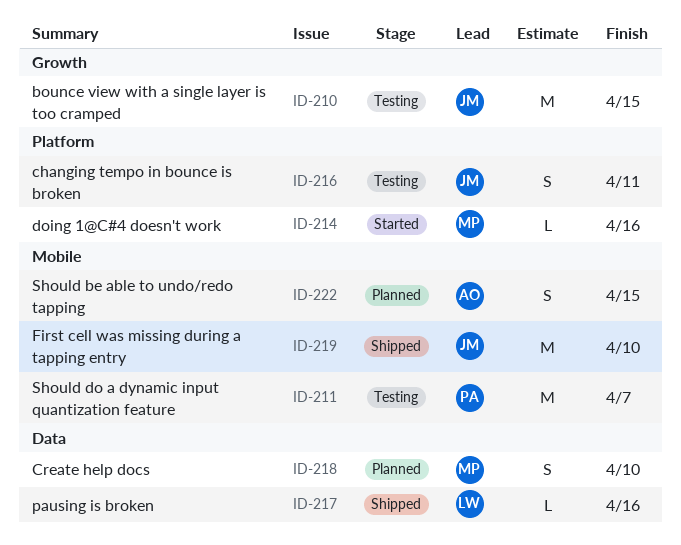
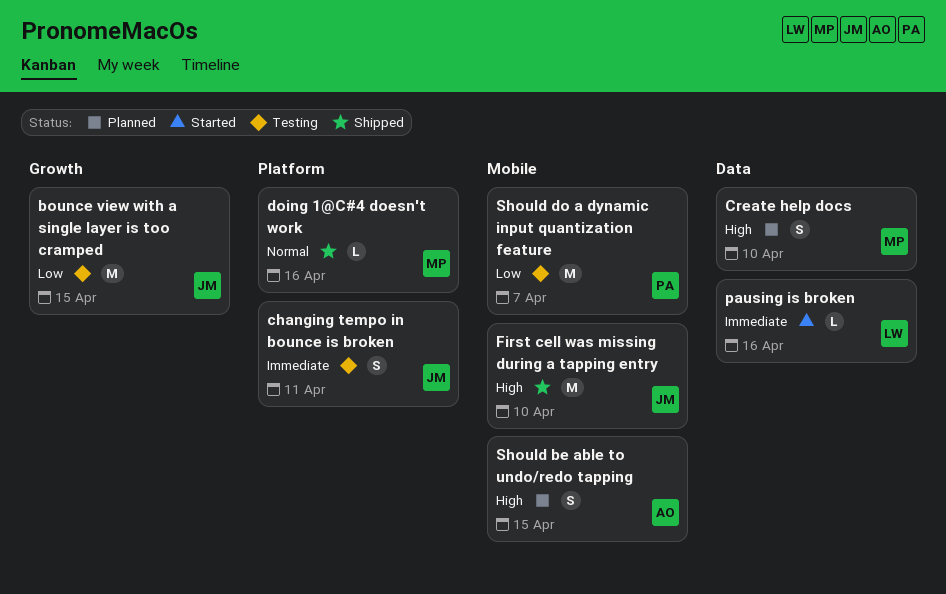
doing 1@C#4 doesn't work, status: Started -> Shipped
pausing is broken, status: Shipped -> Started

